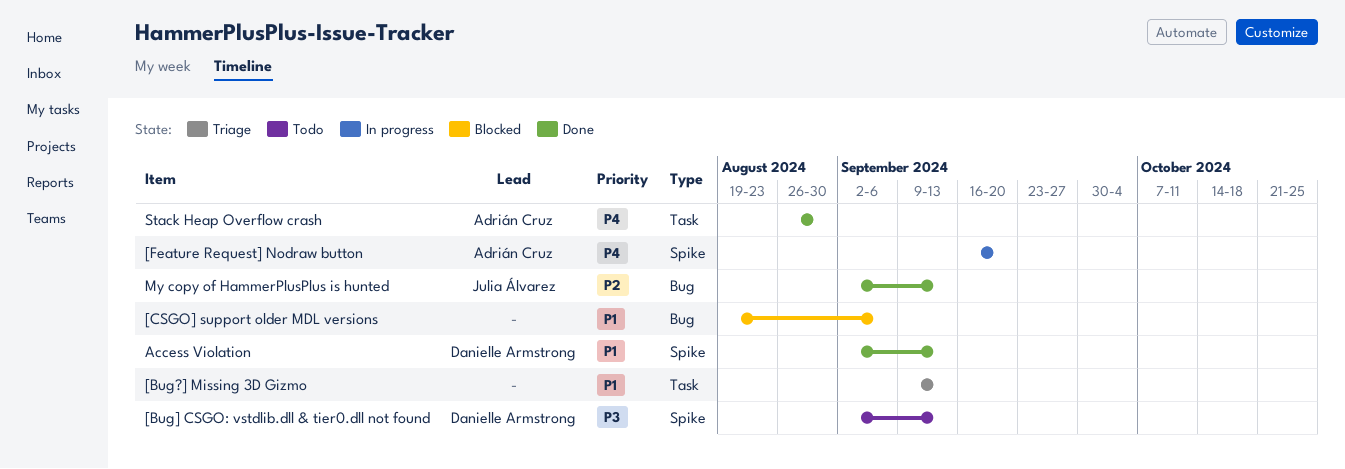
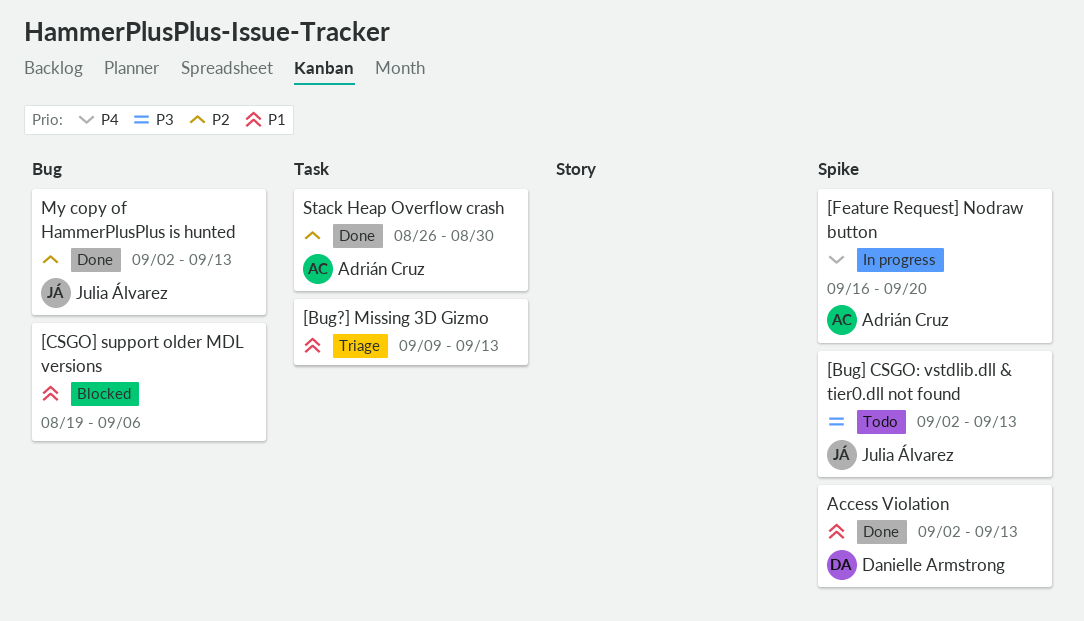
[Bug] CSGO: vstdlib.dll & tier0.dll not found, owner: Danielle Armstrong -> Julia Álvarez
Stack Heap Overflow crash, priority: P4 -> P2

